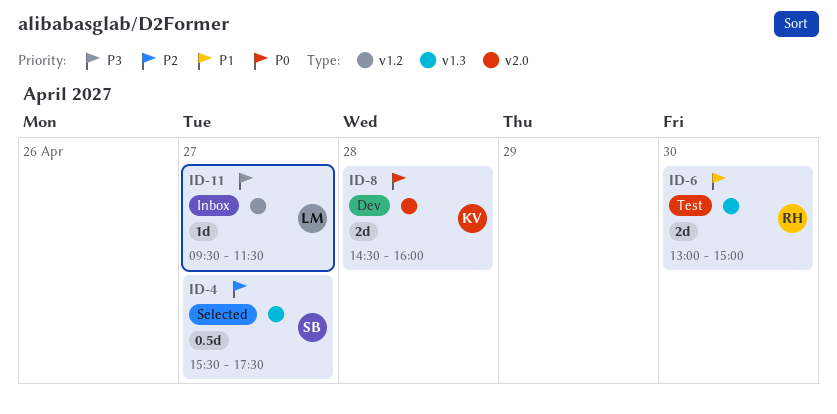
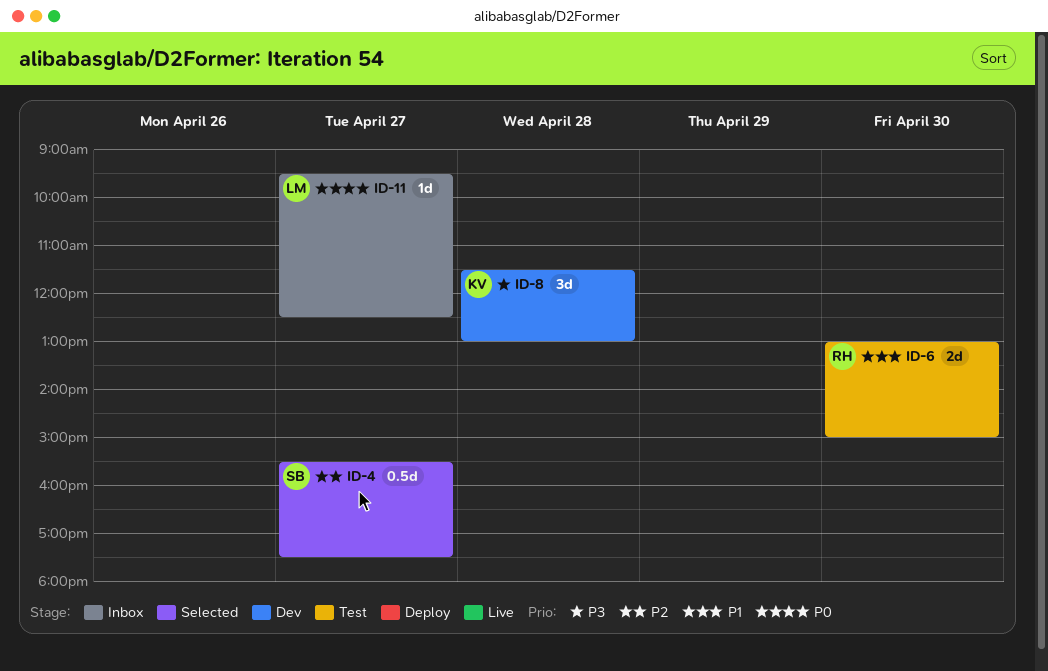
ID-8, priority: P0 -> P3
ID-8, estimate: 2d -> 3d
ID-8, begins: 14:30 -> 11:30
ID-8, ends: 16:00 -> 13:00
ID-11, priority: P3 -> P0
ID-11, ends: 11:30 -> 12:30

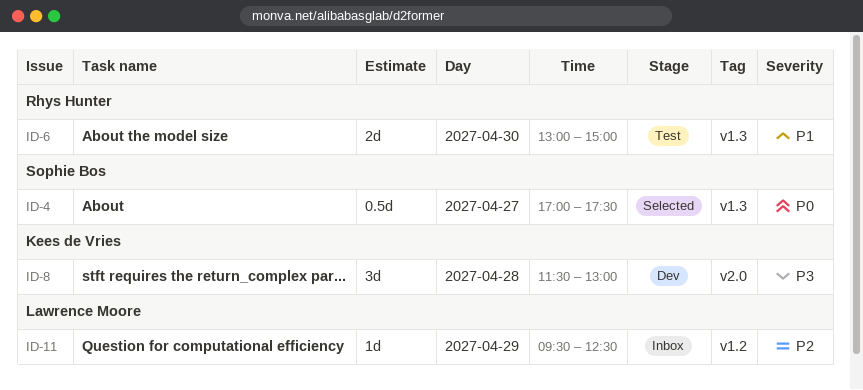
ID-4, priority: P2 -> P0
ID-4, begins: 15:30 -> 17:00
ID-11, priority: P0 -> P2
ID-11, day: Apr 27 -> Apr 29

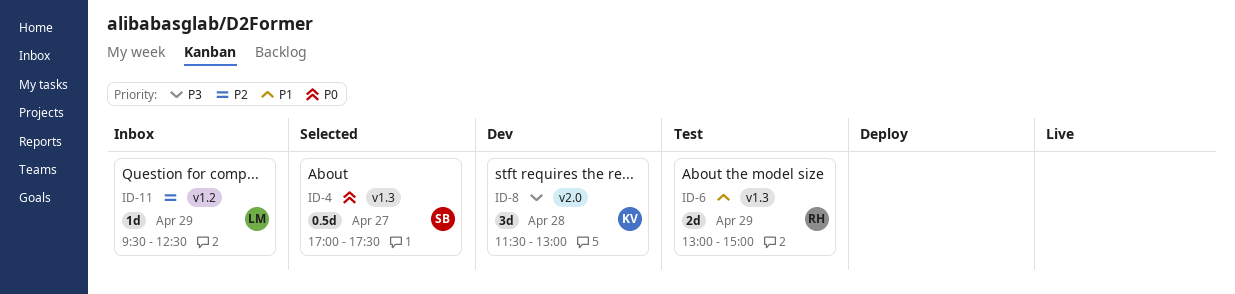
ID-6, day: Apr 30 -> Apr 29

